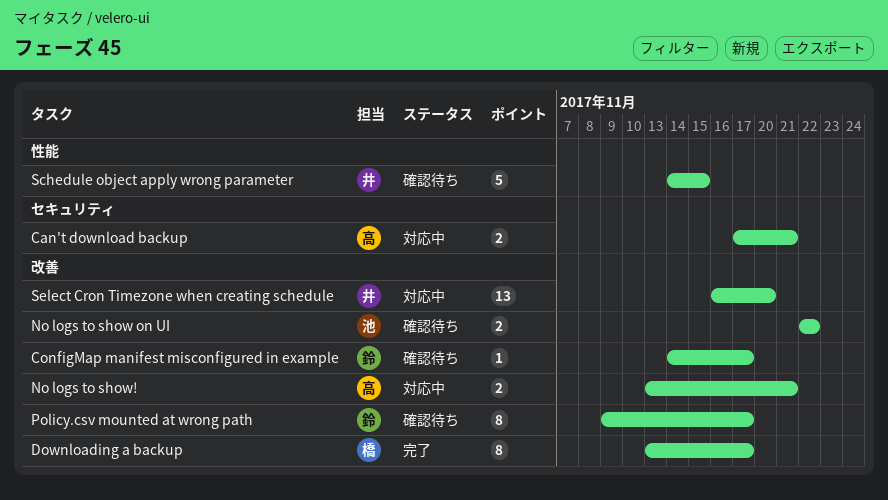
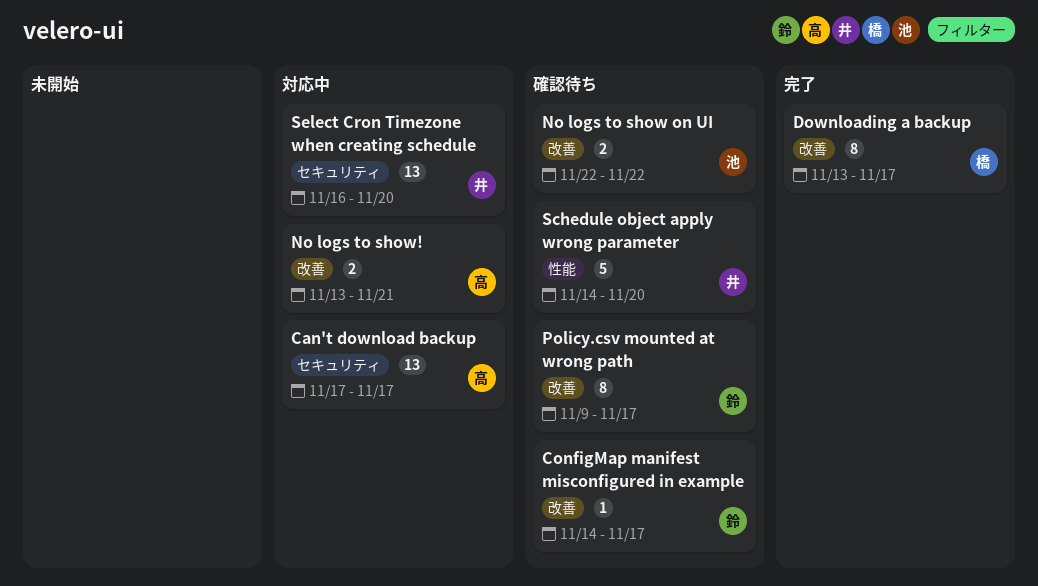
Can't download backup, estimate: 2 -> 13
Can't download backup, due: Nov 21 -> Nov 17
Schedule object apply wrong parameter, due: Nov 15 -> Nov 20
Select Cron Timezone when creating schedule, label: 改善 -> セキュリティ

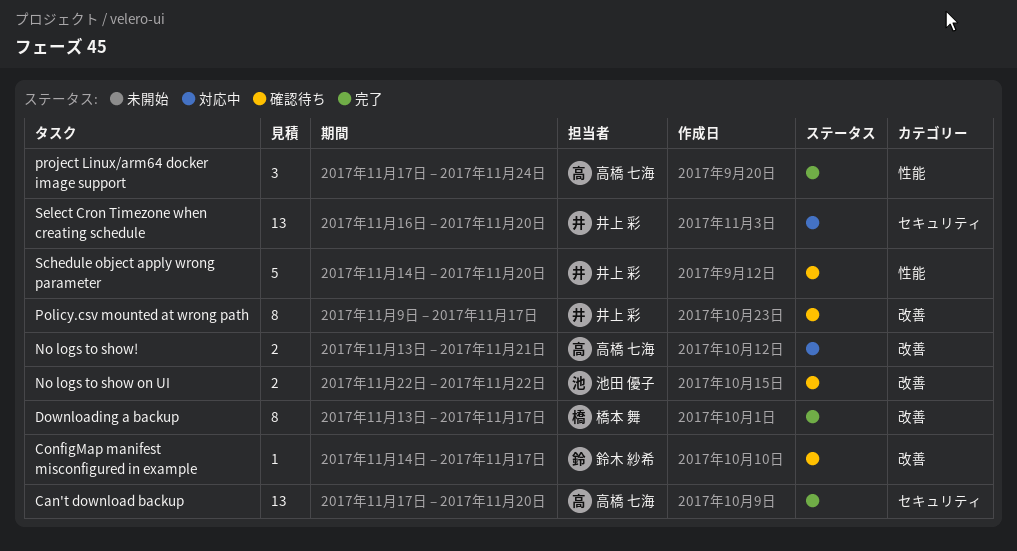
Can't download backup, status: 対応中 -> 完了
Can't download backup, due: Nov 17 -> Nov 20
Policy.csv mounted at wrong path, owner: 鈴木 紗希 -> 井上 彩
project Linux/arm64 docker image support: none -> present

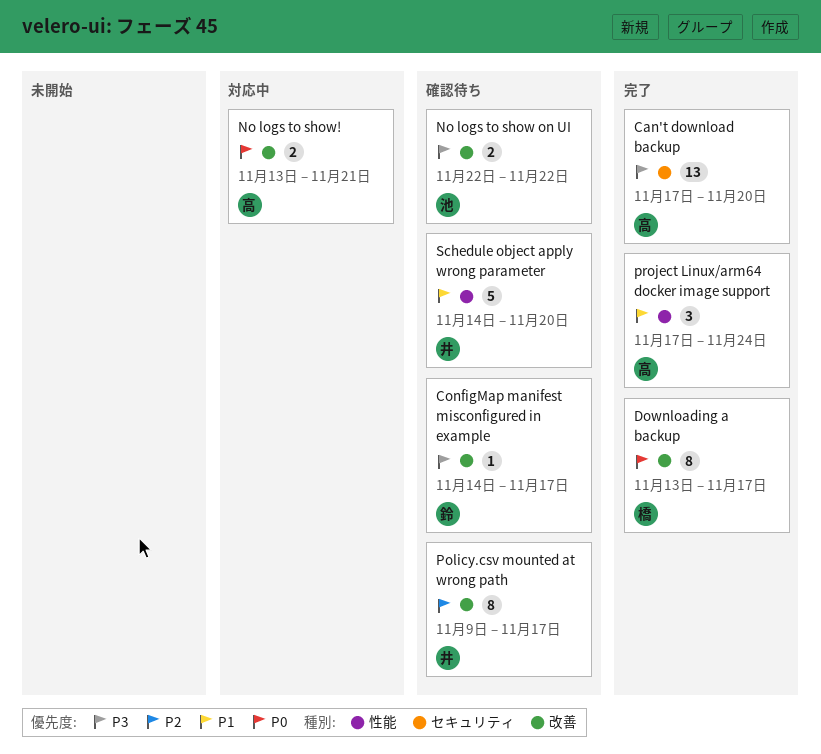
Select Cron Timezone when creating schedule: present -> none

